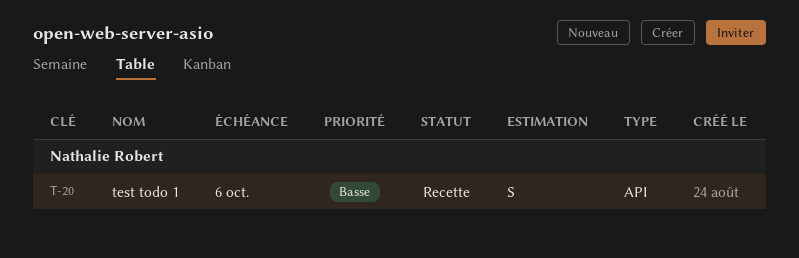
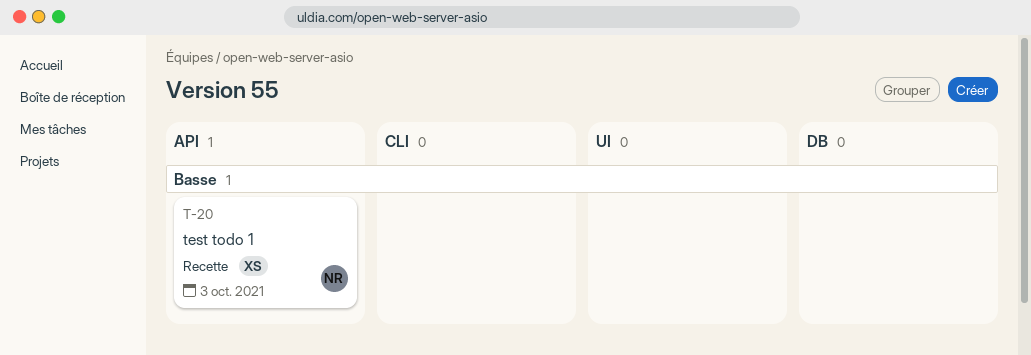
T-20, estimate: S -> XS
T-20, due: Oct 6 -> Oct 3

